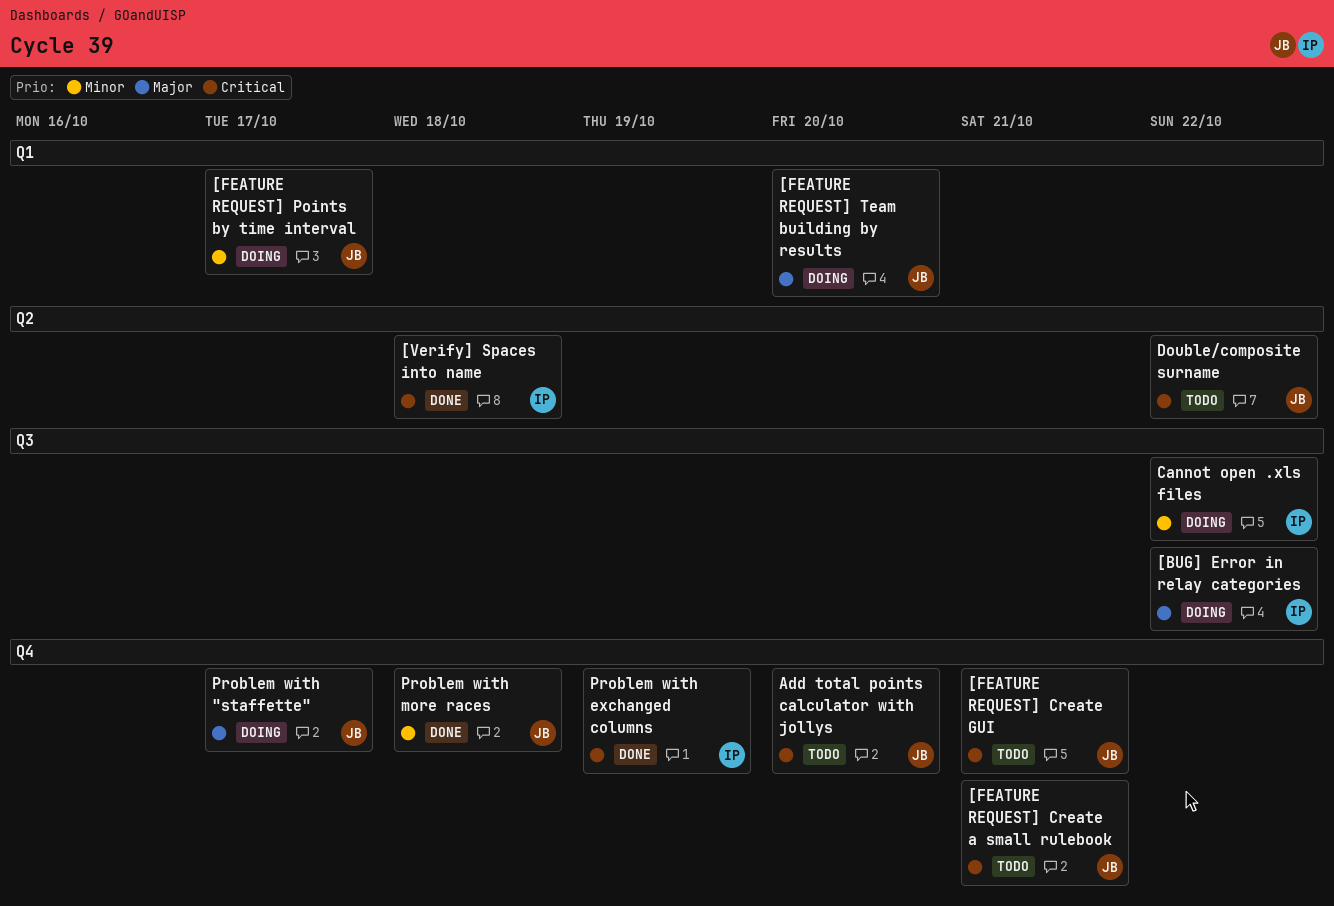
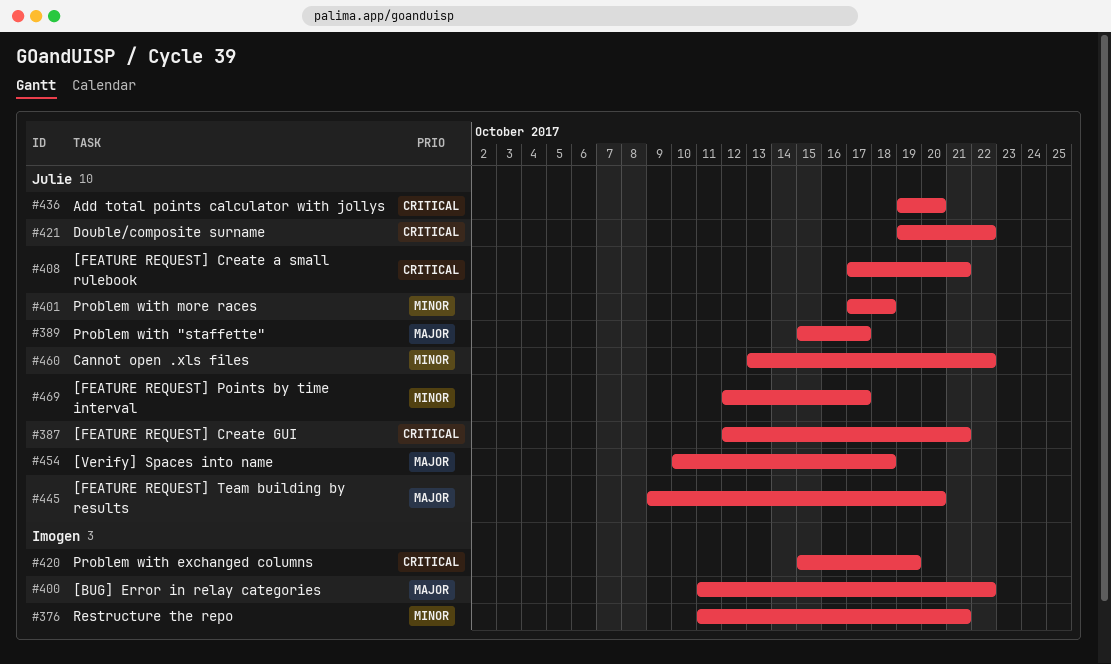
[Verify] Spaces into name, owner: Imogen -> Julie
[Verify] Spaces into name, priority: Critical -> Major
Cannot open .xls files, owner: Imogen -> Julie
Restructure the repo: none -> present

